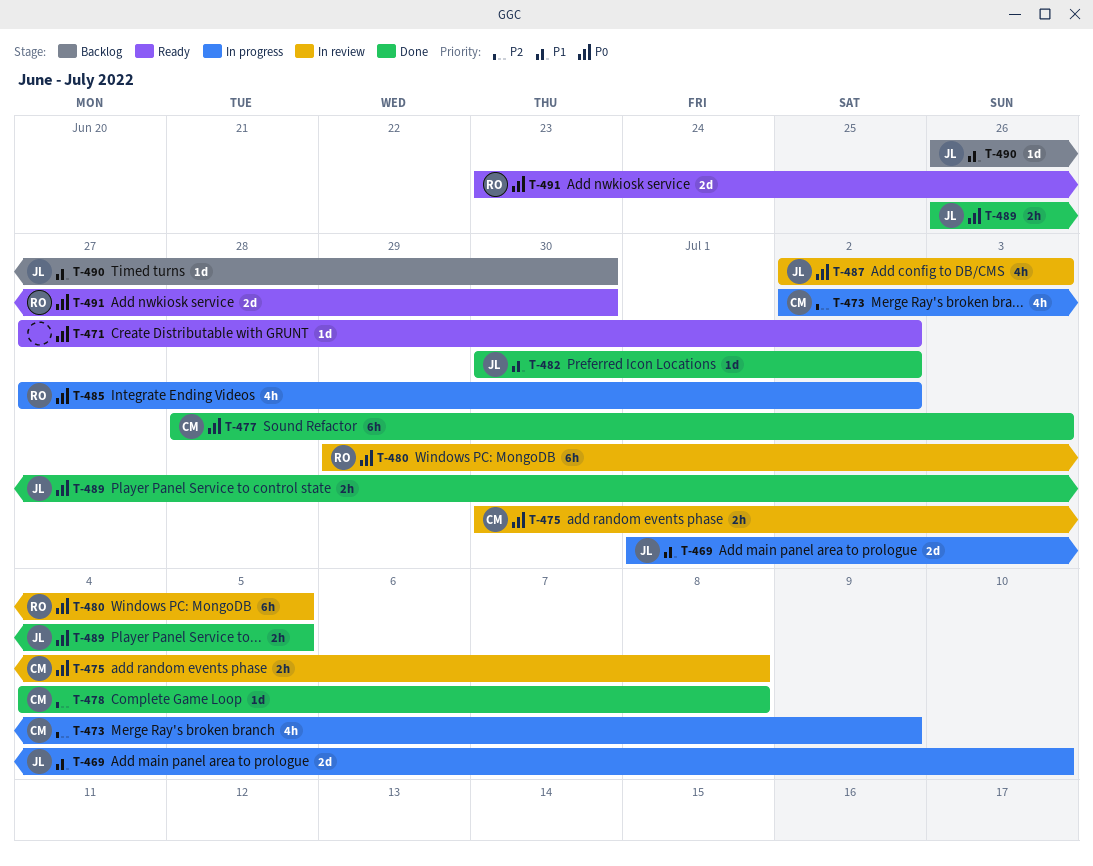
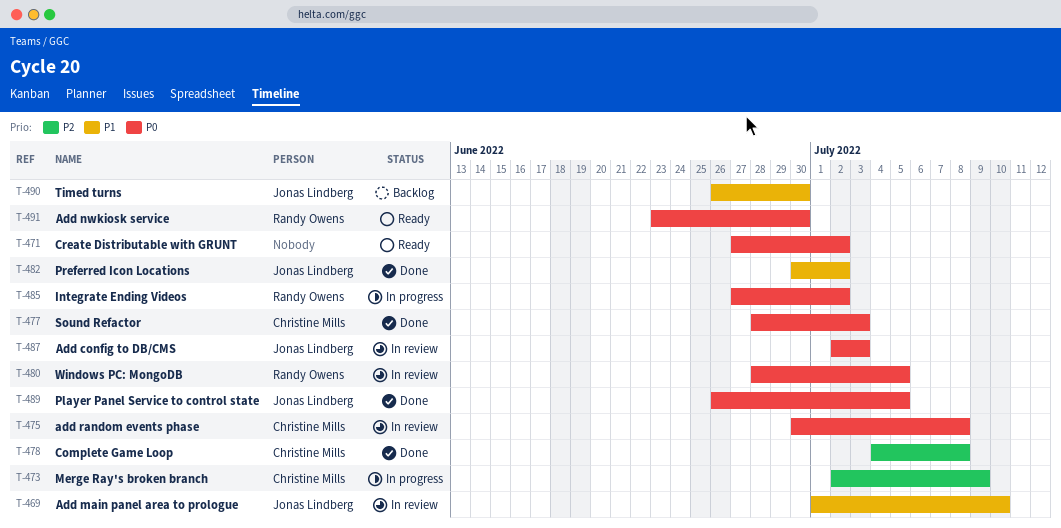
T-469, status: In progress -> In review
T-480, start: Jun 29 -> Jun 28

